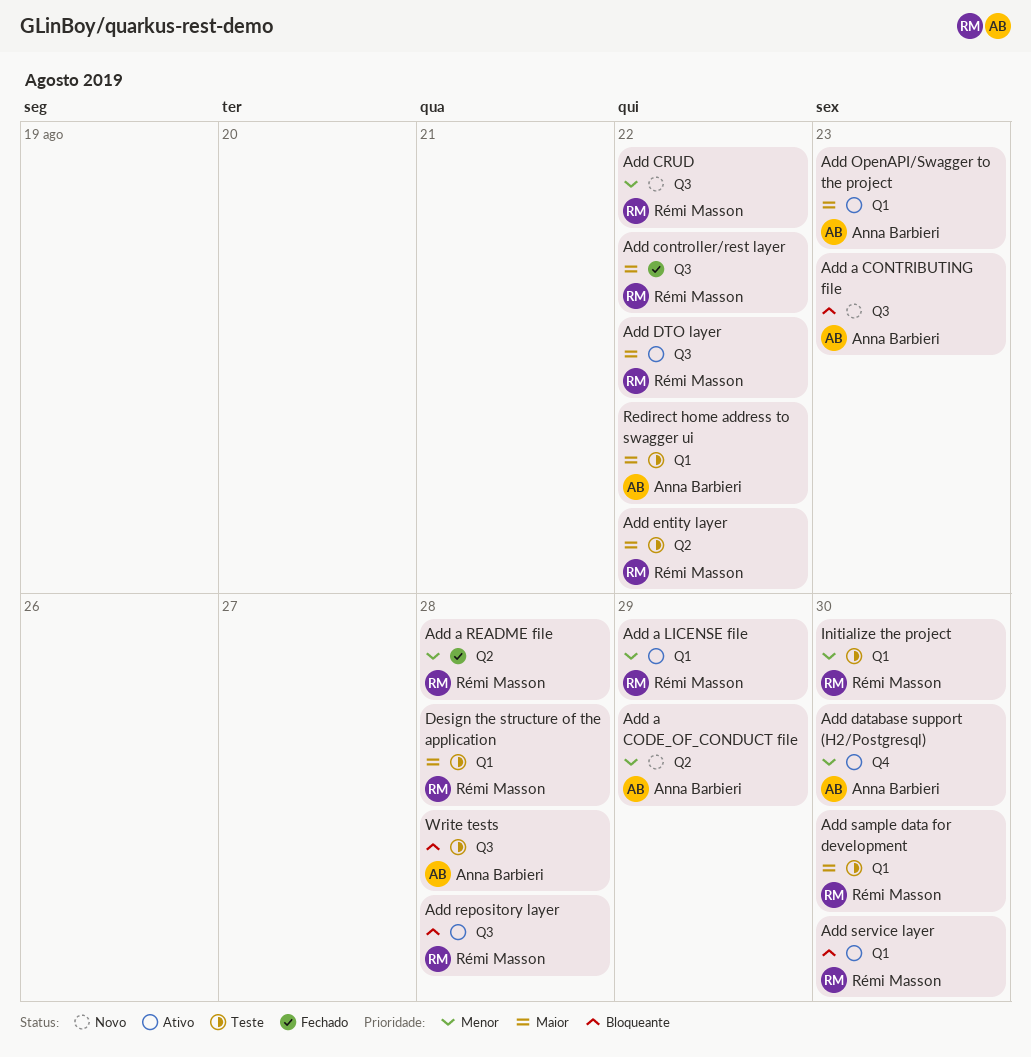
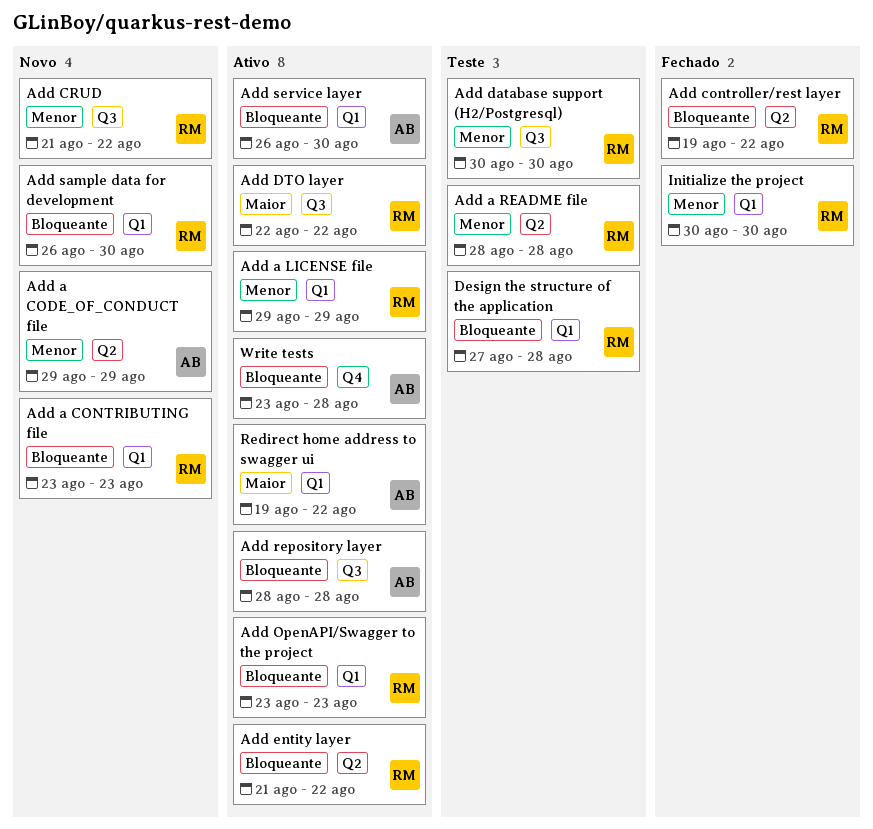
Add a CONTRIBUTING file, owner: Anna Barbieri -> Rémi Masson
Add a CONTRIBUTING file, label: Q3 -> Q1
Add a README file, status: Fechado -> Teste
Add controller/rest layer, priority: Maior -> Bloqueante
Add controller/rest layer, label: Q3 -> Q2
Add database support (H2/Postgresql), status: Ativo -> Teste
Add database support (H2/Postgresql), owner: Anna Barbieri -> Rémi Masson
Add database support (H2/Postgresql), label: Q4 -> Q3
Add entity layer, status: Teste -> Ativo
Add entity layer, priority: Maior -> Bloqueante
Add OpenAPI/Swagger to the project, owner: Anna Barbieri -> Rémi Masson
Add OpenAPI/Swagger to the project, priority: Maior -> Bloqueante
Add repository layer, owner: Rémi Masson -> Anna Barbieri
Add sample data for development, status: Teste -> Novo
Add sample data for development, priority: Maior -> Bloqueante
Add service layer, owner: Rémi Masson -> Anna Barbieri
Design the structure of the application, priority: Maior -> Bloqueante
Initialize the project, status: Teste -> Fechado
Redirect home address to swagger ui, status: Teste -> Ativo
Write tests, status: Teste -> Ativo
Write tests, label: Q3 -> Q4

